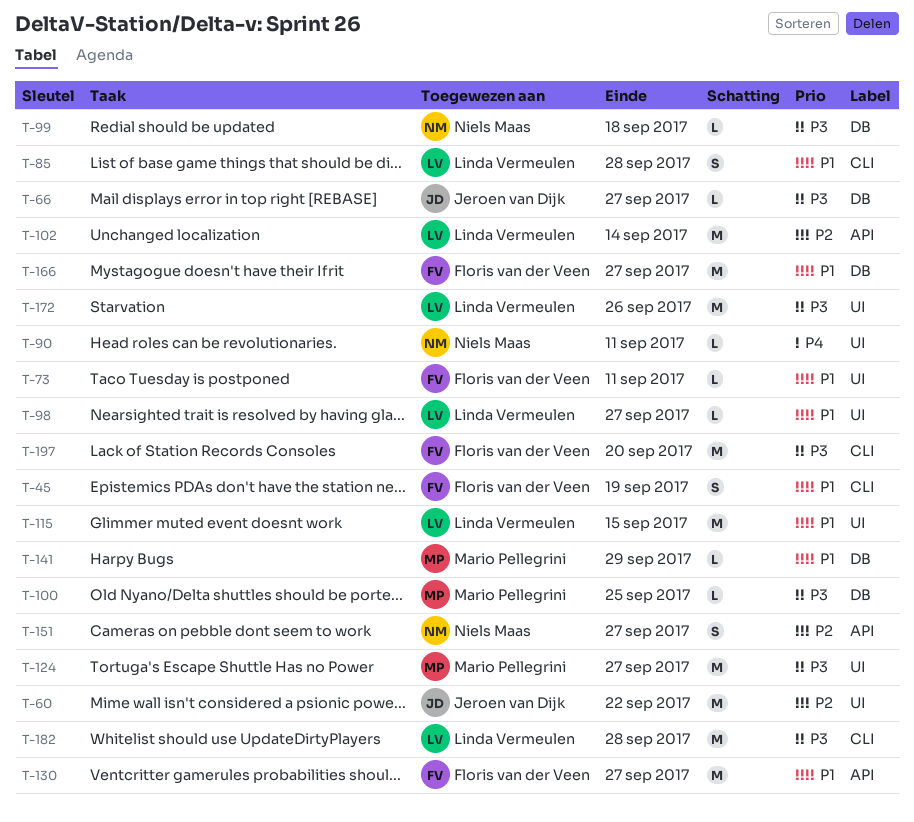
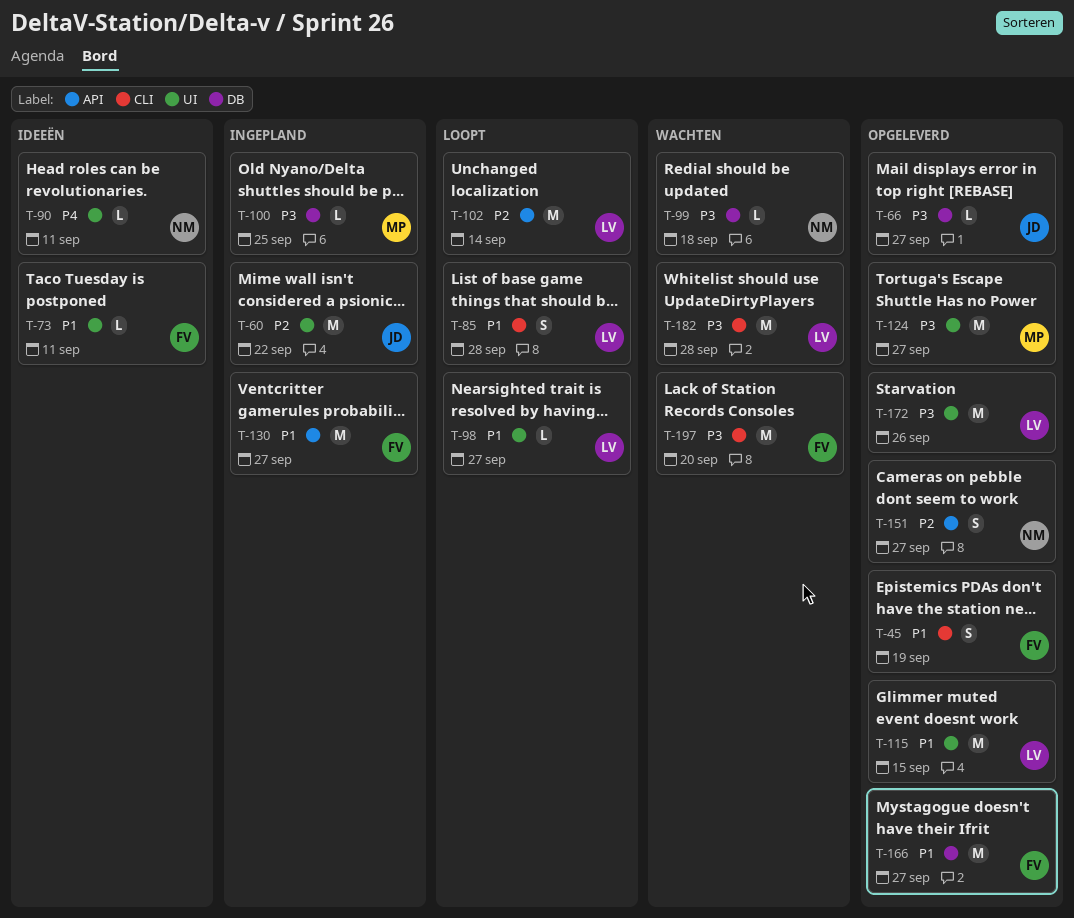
T-141: present -> none

